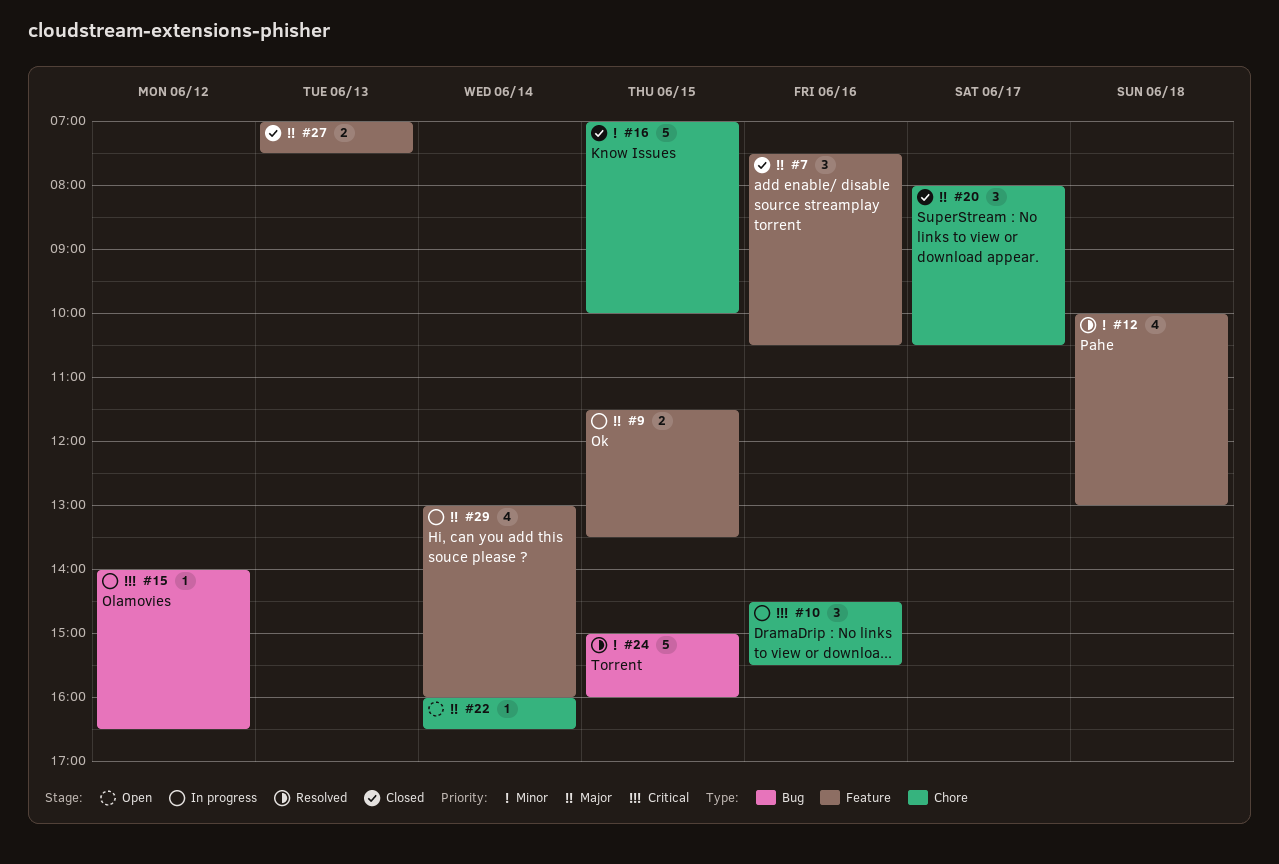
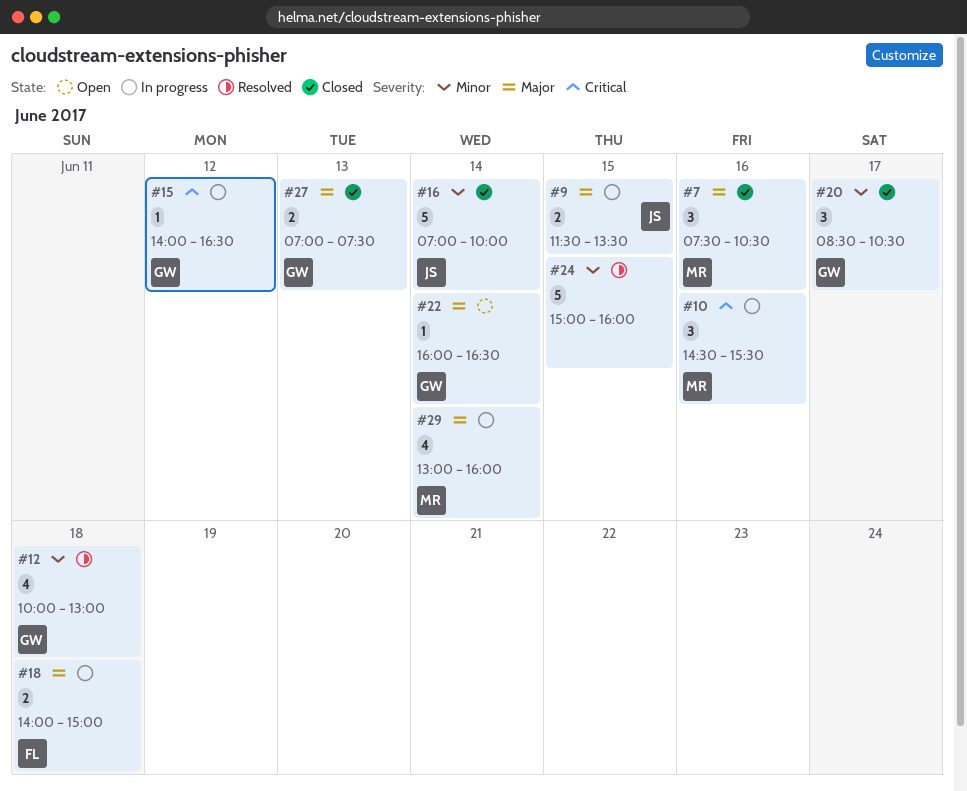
#16, day: Jun 15 -> Jun 14
#18: none -> present
#20, priority: Major -> Minor
#20, begins: 08:00 -> 08:30

